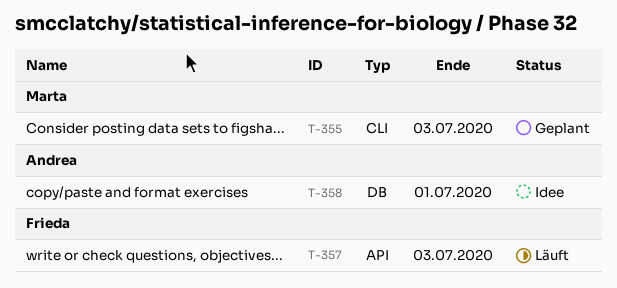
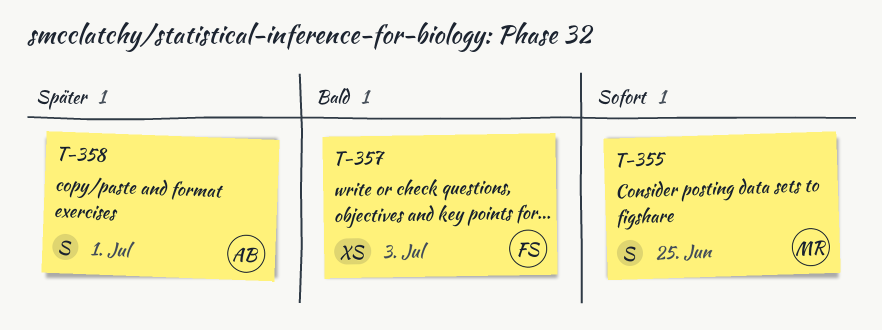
T-355, due: Jul 3 -> Jun 25

